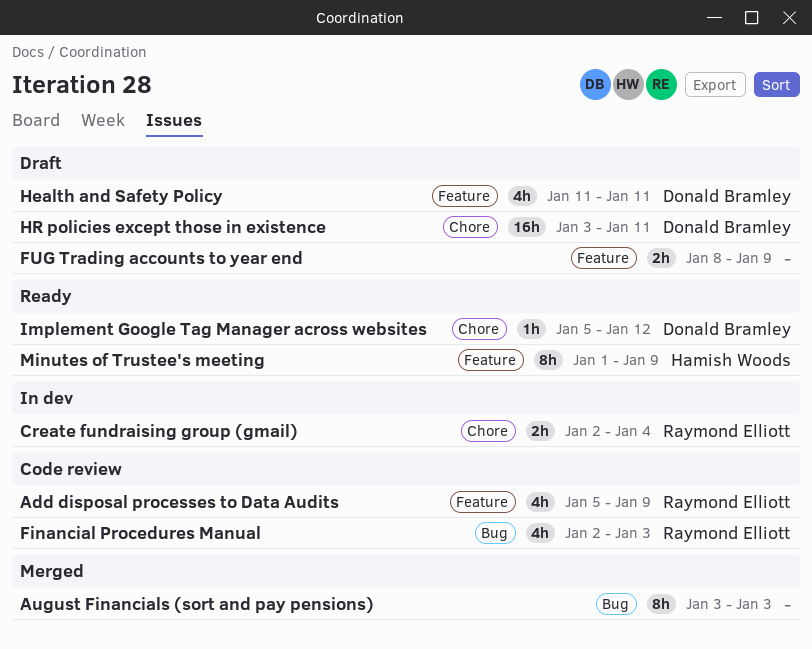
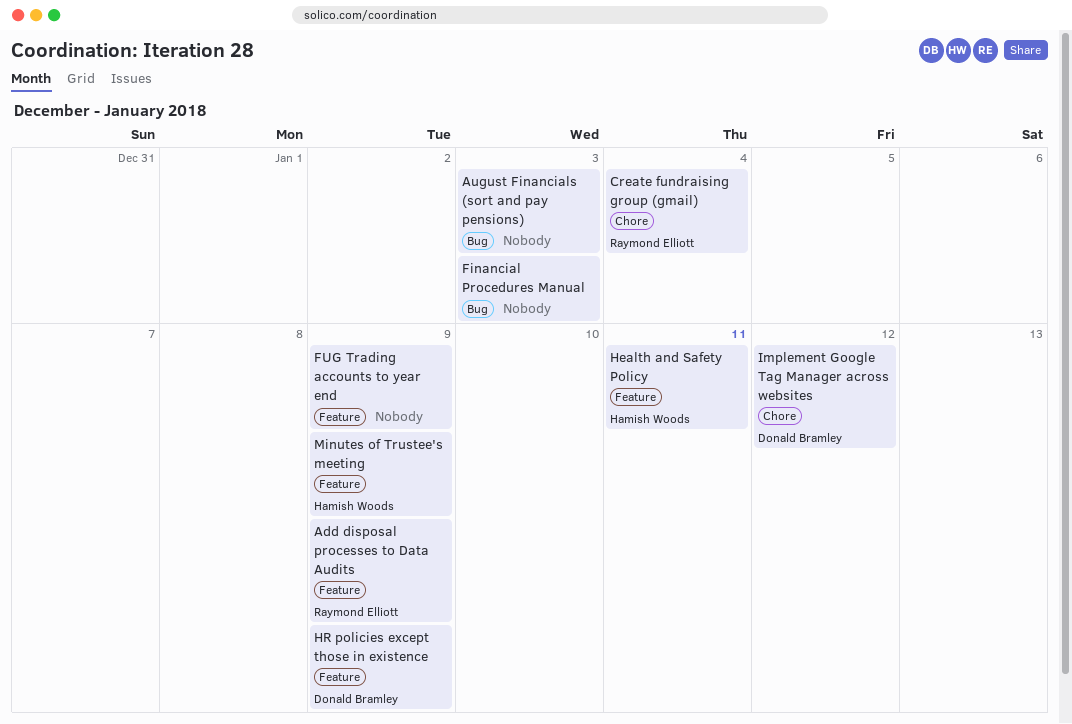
Financial Procedures Manual, owner: Raymond Elliott -> none
Health and Safety Policy, owner: Donald Bramley -> Hamish Woods
HR policies except those in existence, label: Chore -> Feature
HR policies except those in existence, due: Jan 11 -> Jan 9

